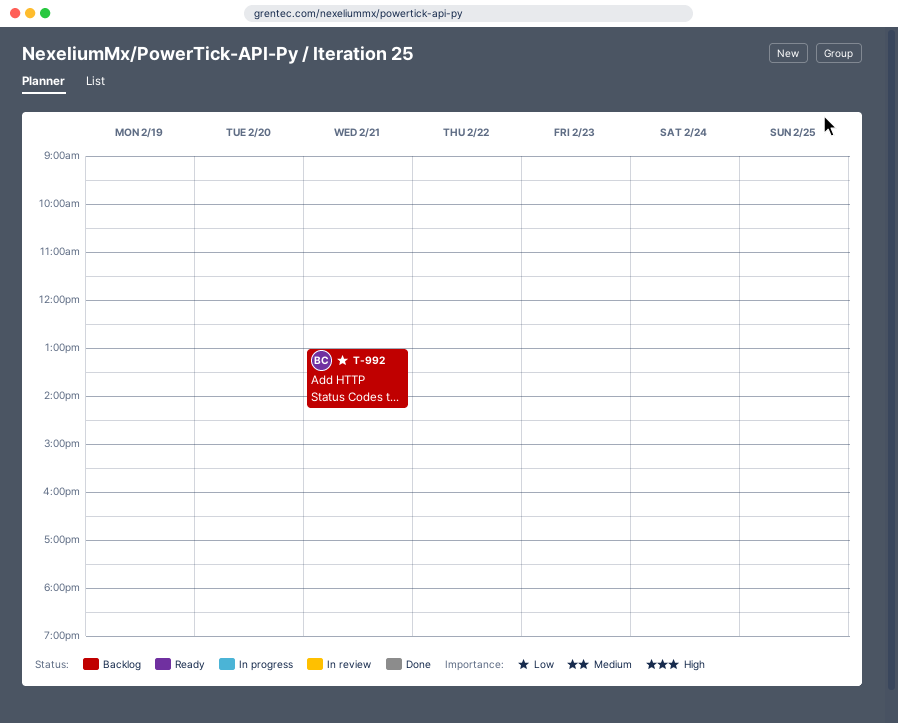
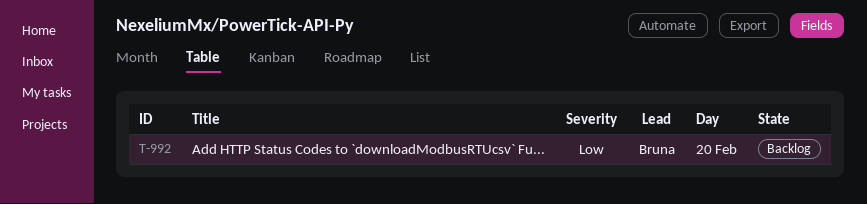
T-992, day: Feb 21 -> Feb 20

